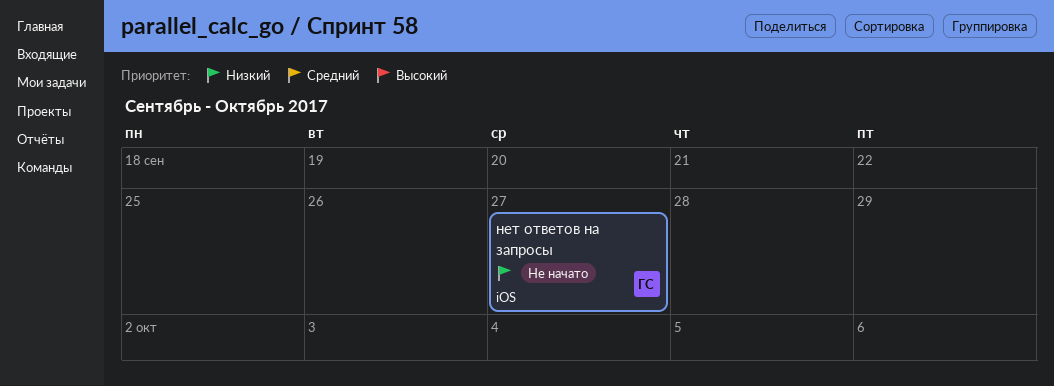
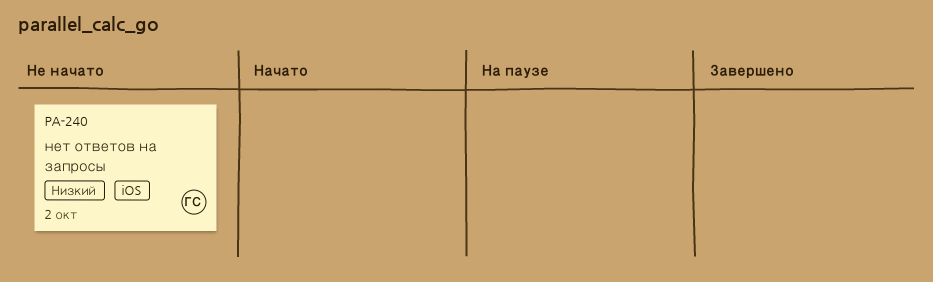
нет ответов на запросы, due: Sep 27 -> Oct 2

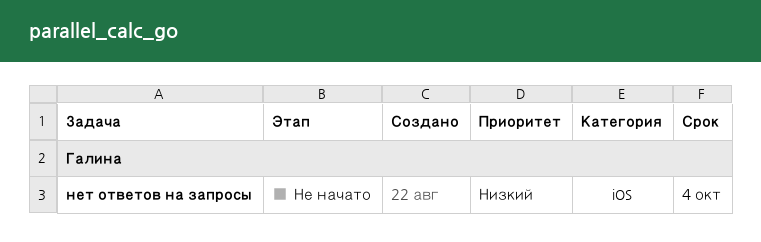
нет ответов на запросы, due: Oct 2 -> Oct 4

